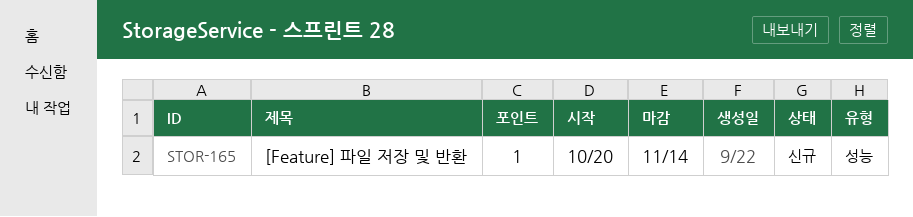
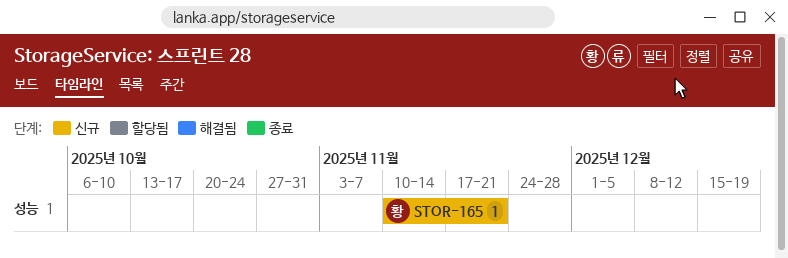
STOR-165, start: Oct 20 -> Nov 10
STOR-165, due: Nov 14 -> Nov 21

